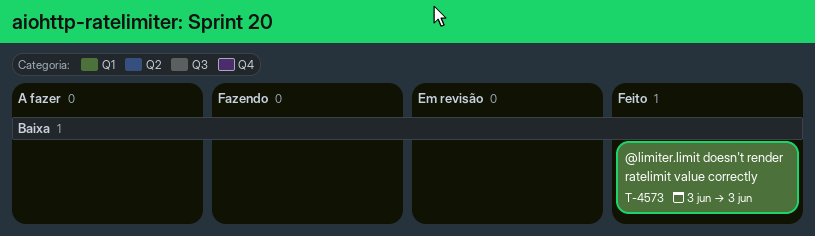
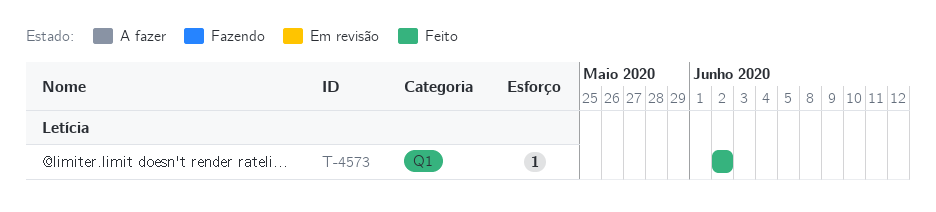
T-4573, start: Jun 3 -> Jun 2
T-4573, due: Jun 3 -> Jun 2

